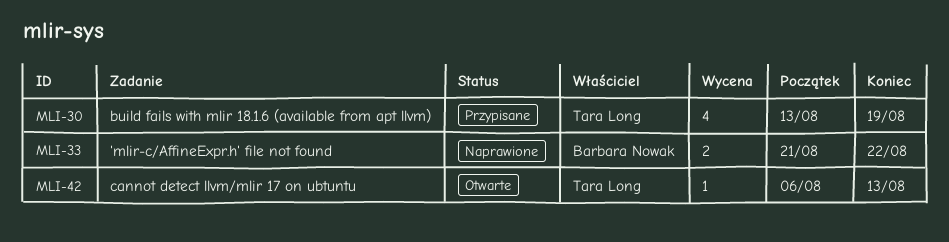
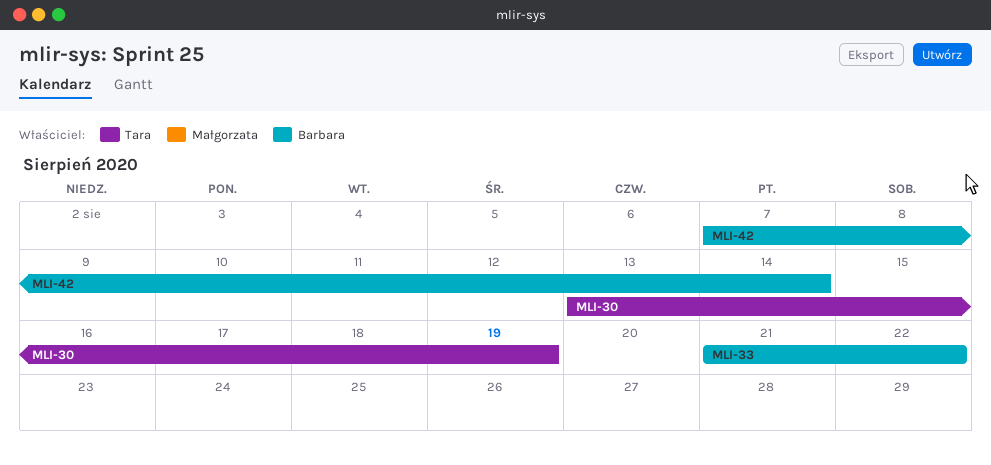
MLI-42, owner: Tara Long -> Barbara Nowak
MLI-42, start: Aug 6 -> Aug 7
MLI-42, due: Aug 13 -> Aug 14

